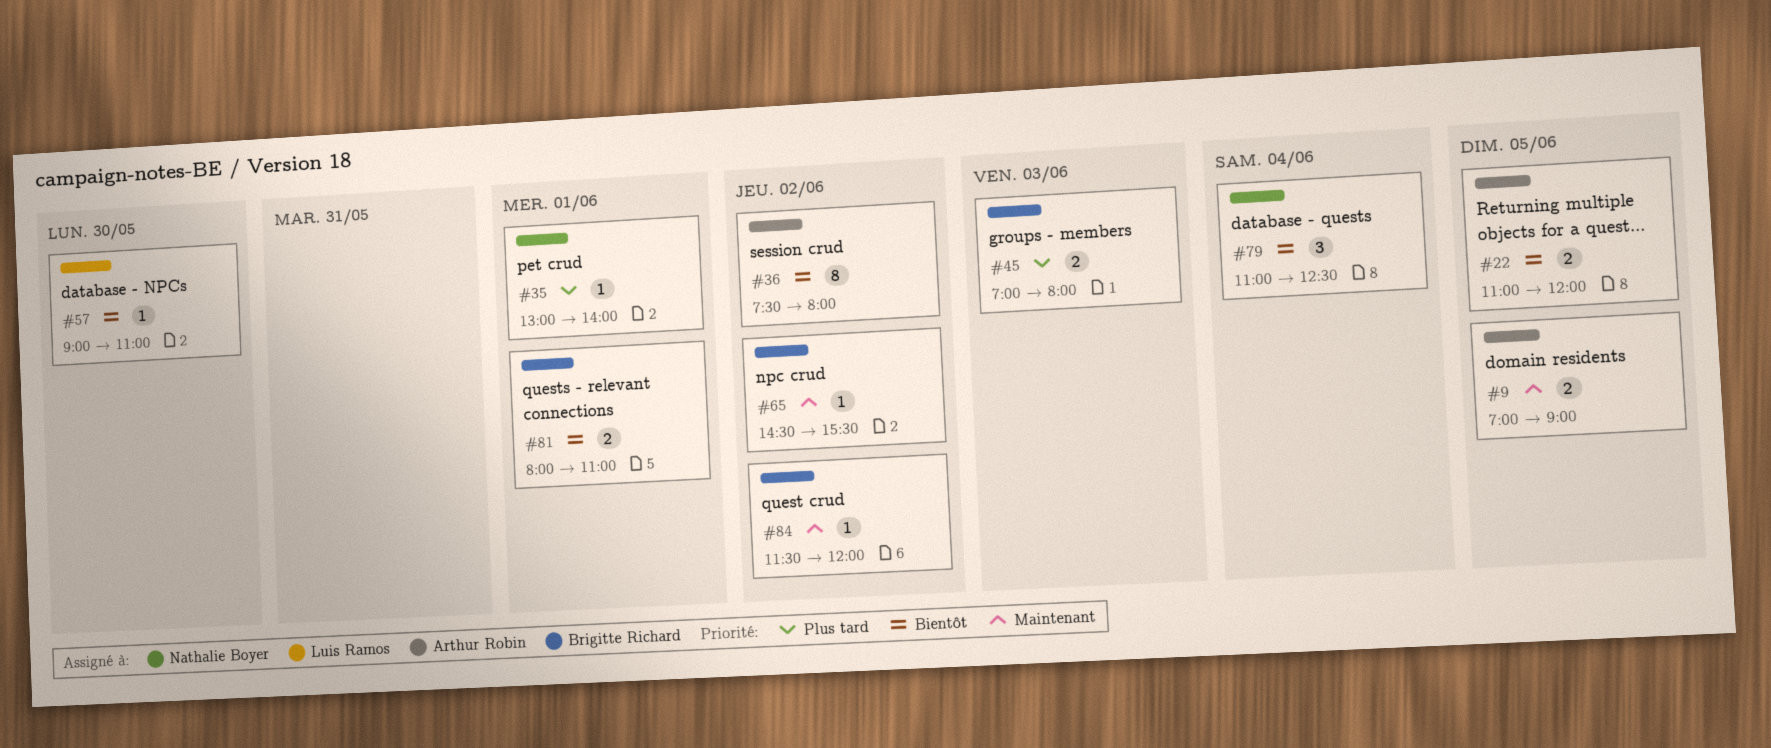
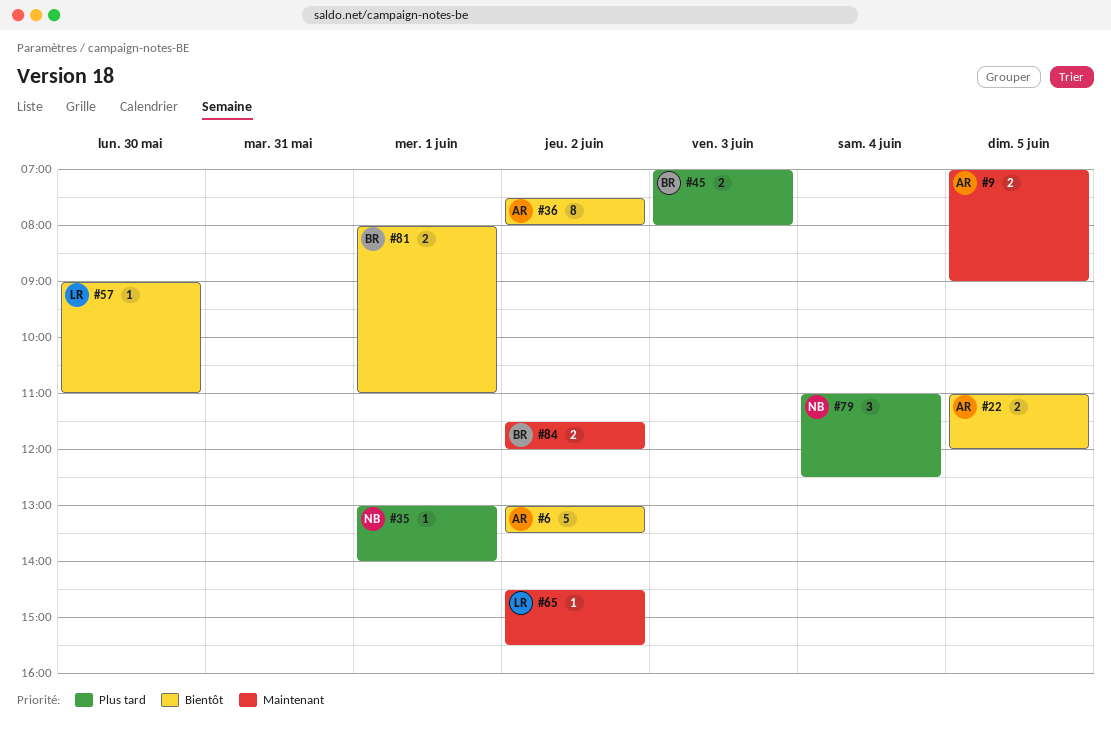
#6: none -> present
#65, owner: Brigitte Richard -> Luis Ramos
#79, priority: Bientôt -> Plus tard
#84, estimate: 1 -> 2

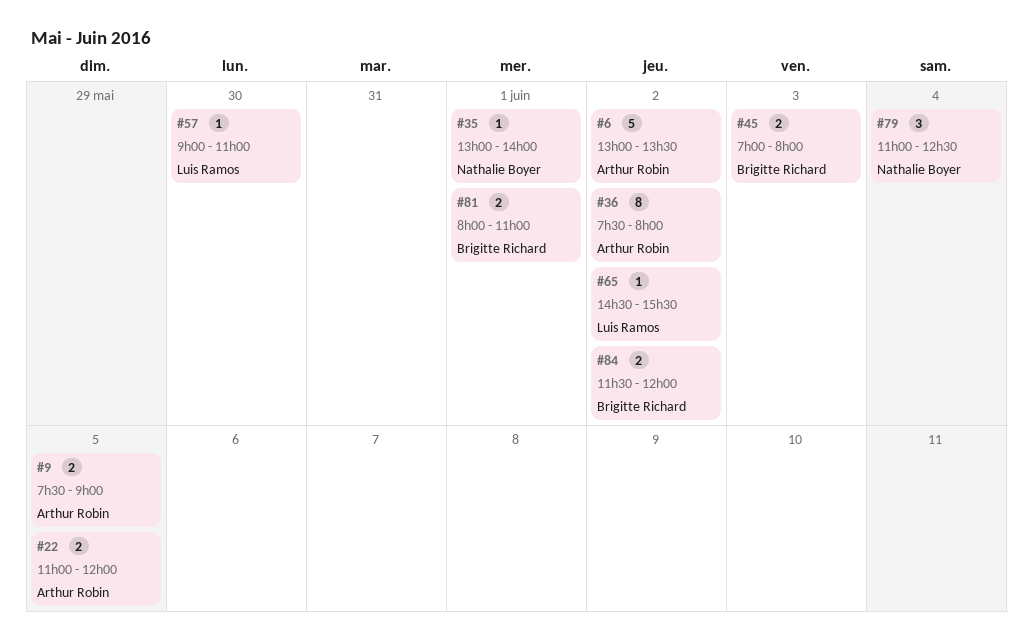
#9, begins: 07:00 -> 07:30

